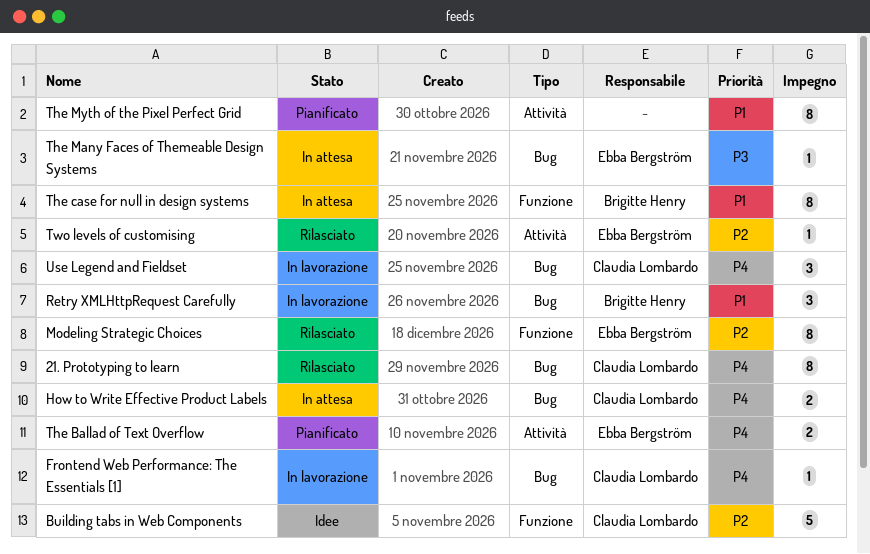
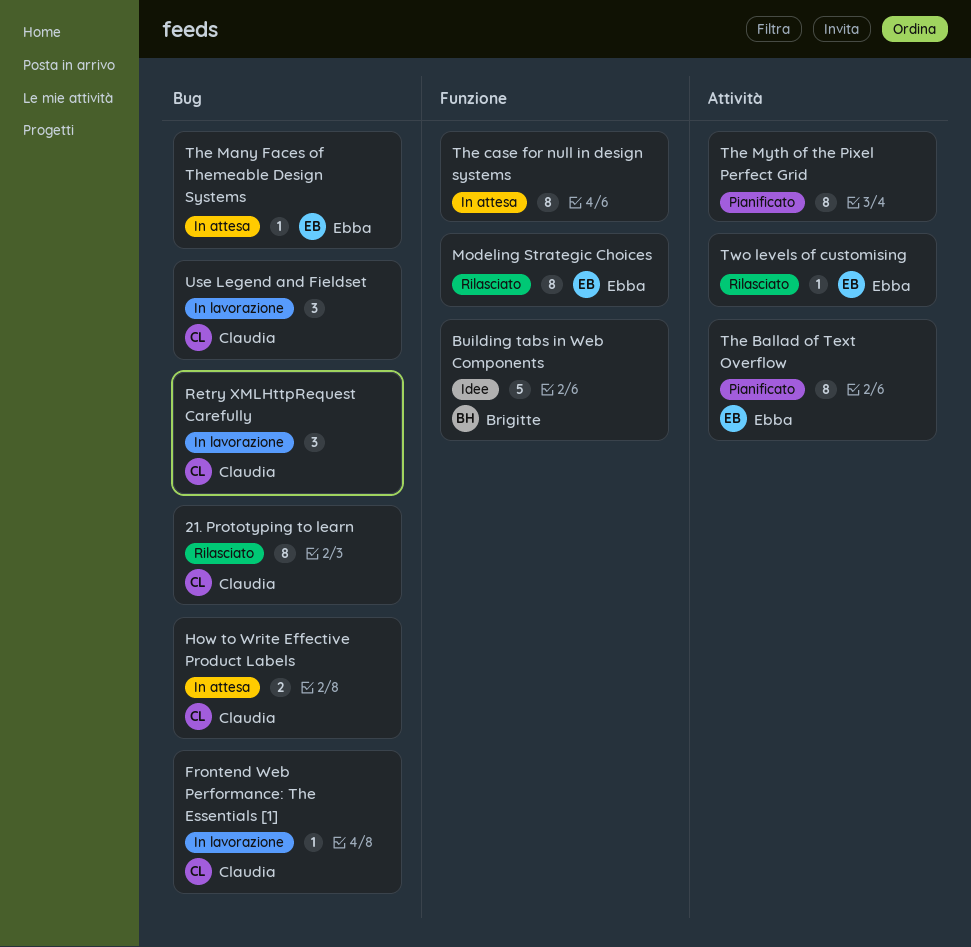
Building tabs in Web Components, owner: Claudia Lombardo -> Brigitte Henry
Retry XMLHttpRequest Carefully, owner: Brigitte Henry -> Claudia Lombardo
The Ballad of Text Overflow, estimate: 2 -> 8
The case for null in design systems, owner: Brigitte Henry -> none

